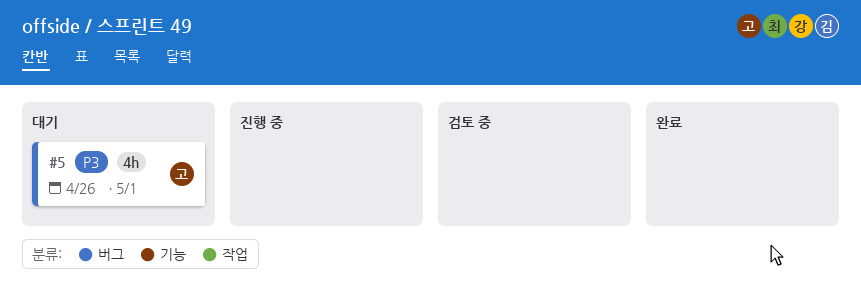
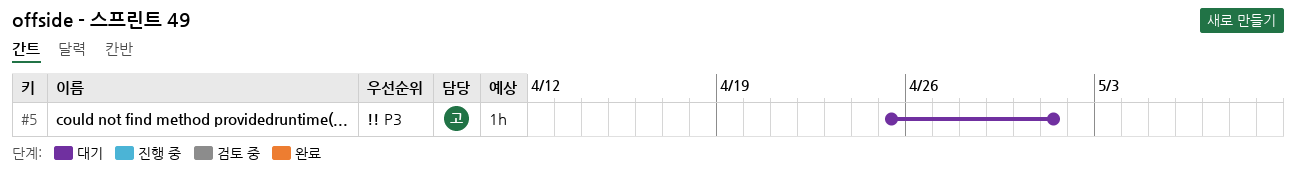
#5, estimate: 4h -> 1h
#5, start: Apr 26 -> Apr 25

